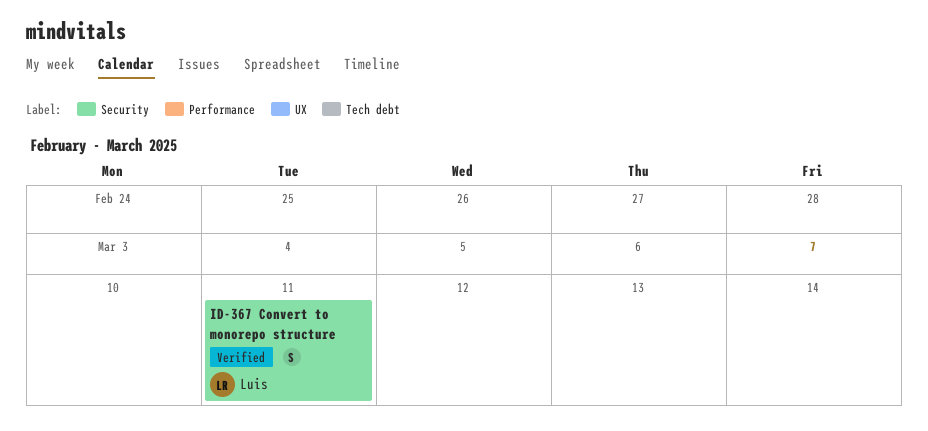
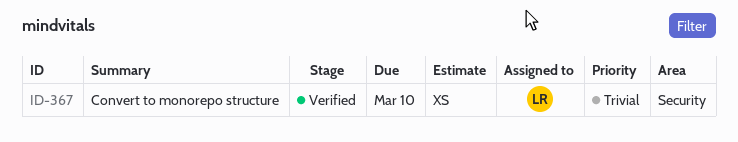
ID-367, estimate: S -> XS
ID-367, due: Mar 11 -> Mar 10

